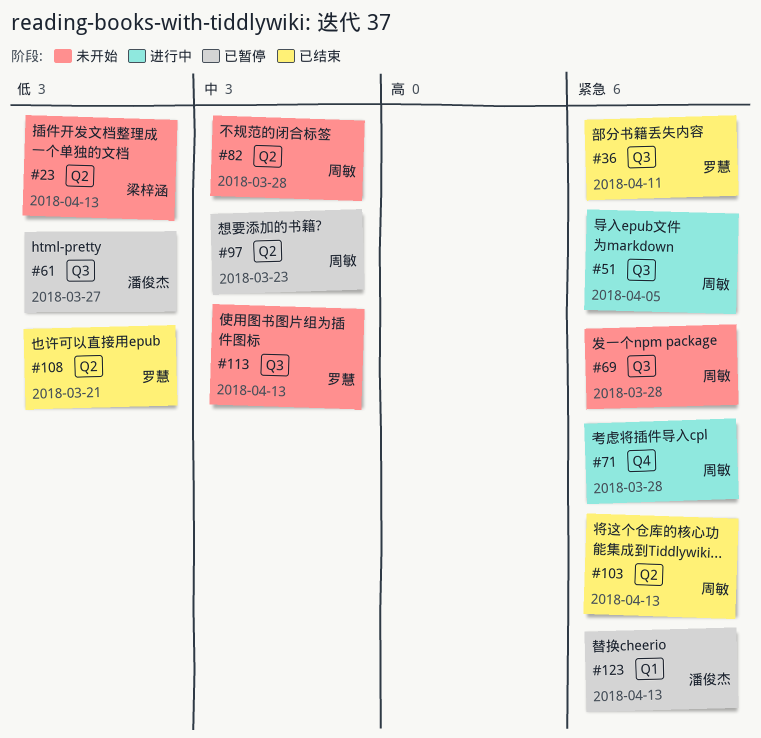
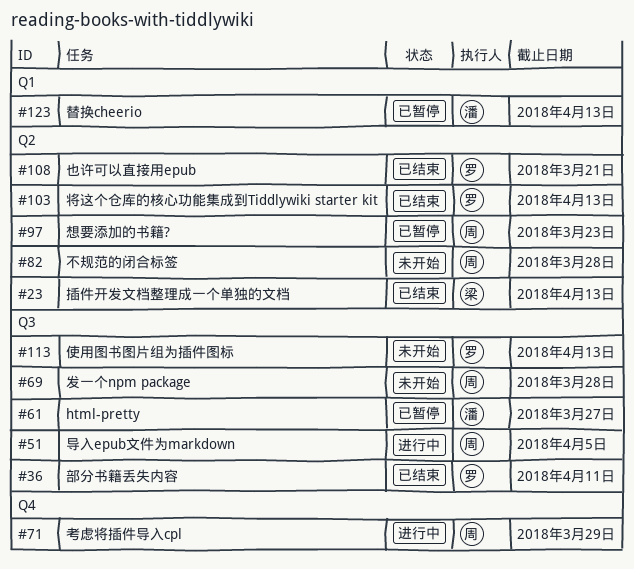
#23, status: 未开始 -> 已结束
#71, due: Mar 28 -> Mar 29
#103, owner: 周敏 -> 罗慧

